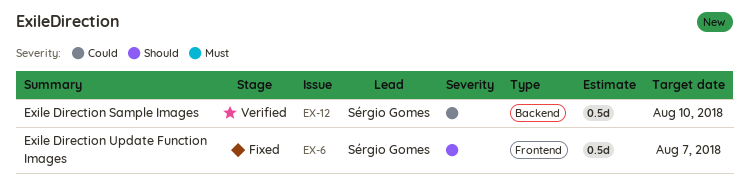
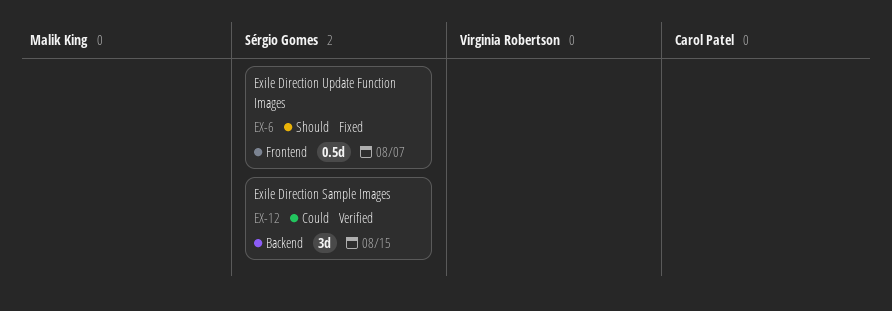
EX-12, estimate: 0.5d -> 3d
EX-12, due: Aug 10 -> Aug 15

